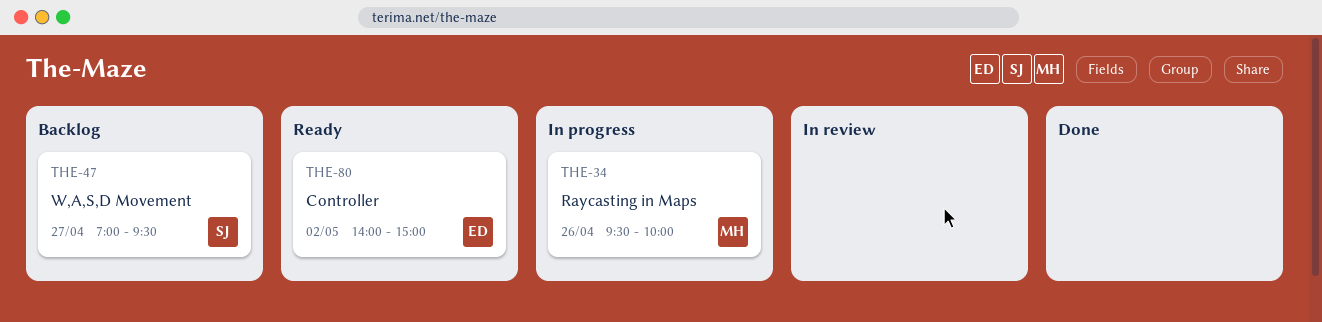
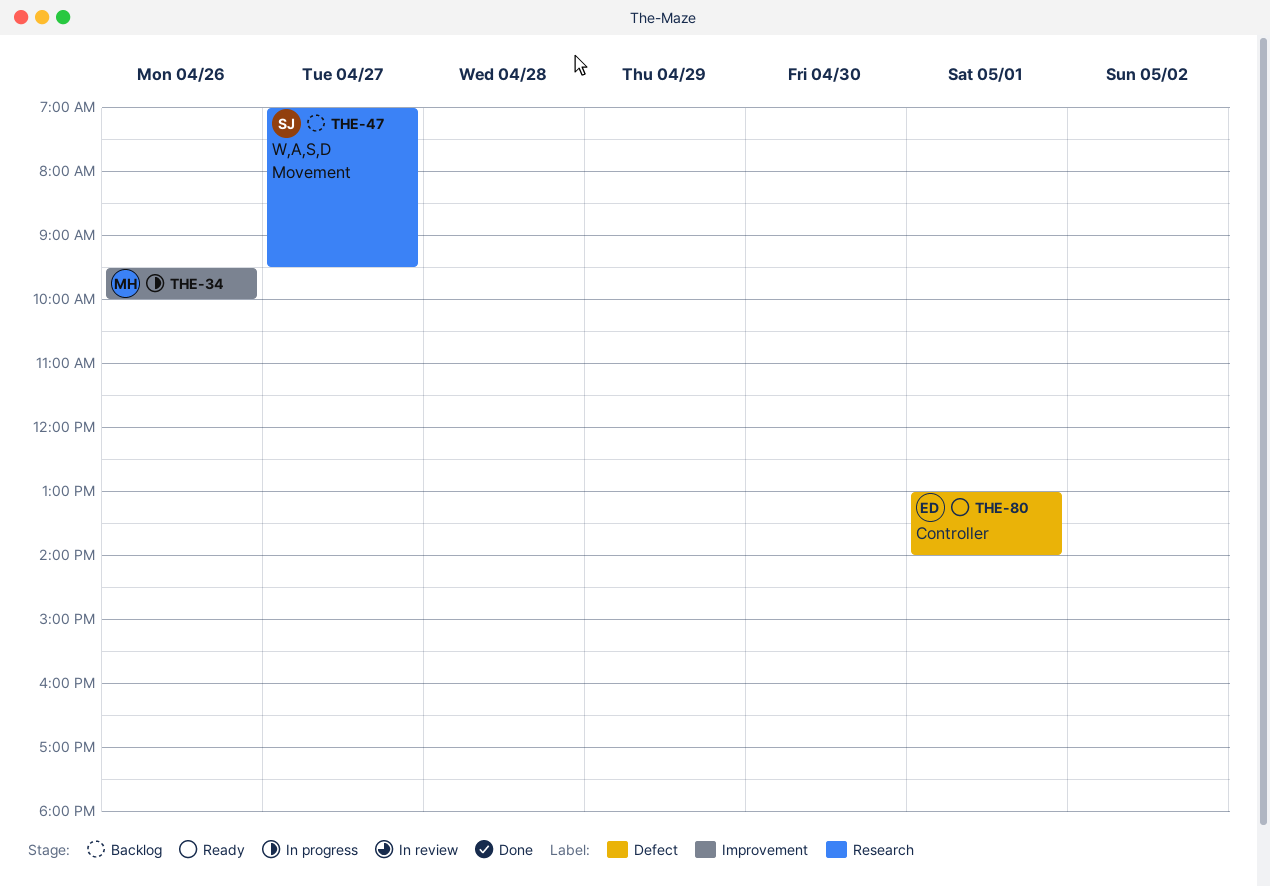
THE-80, day: May 2 -> May 1
THE-80, begins: 14:00 -> 13:00
THE-80, ends: 15:00 -> 14:00

